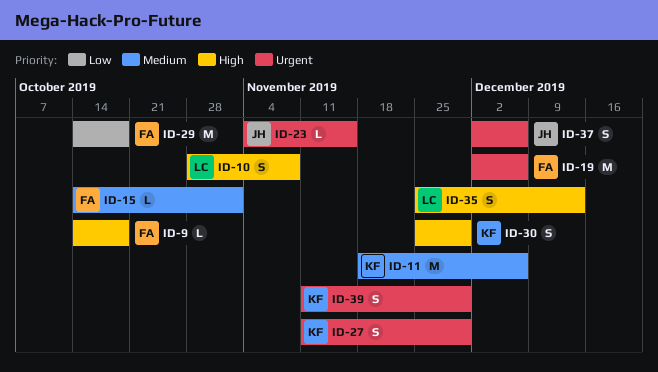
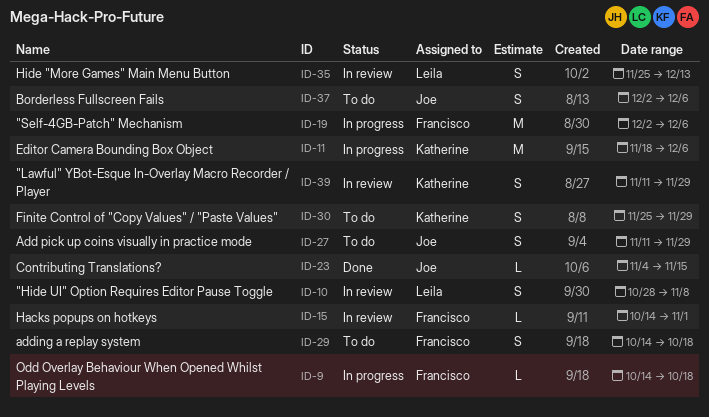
ID-27, owner: Katherine -> Joe
ID-29, estimate: M -> S

